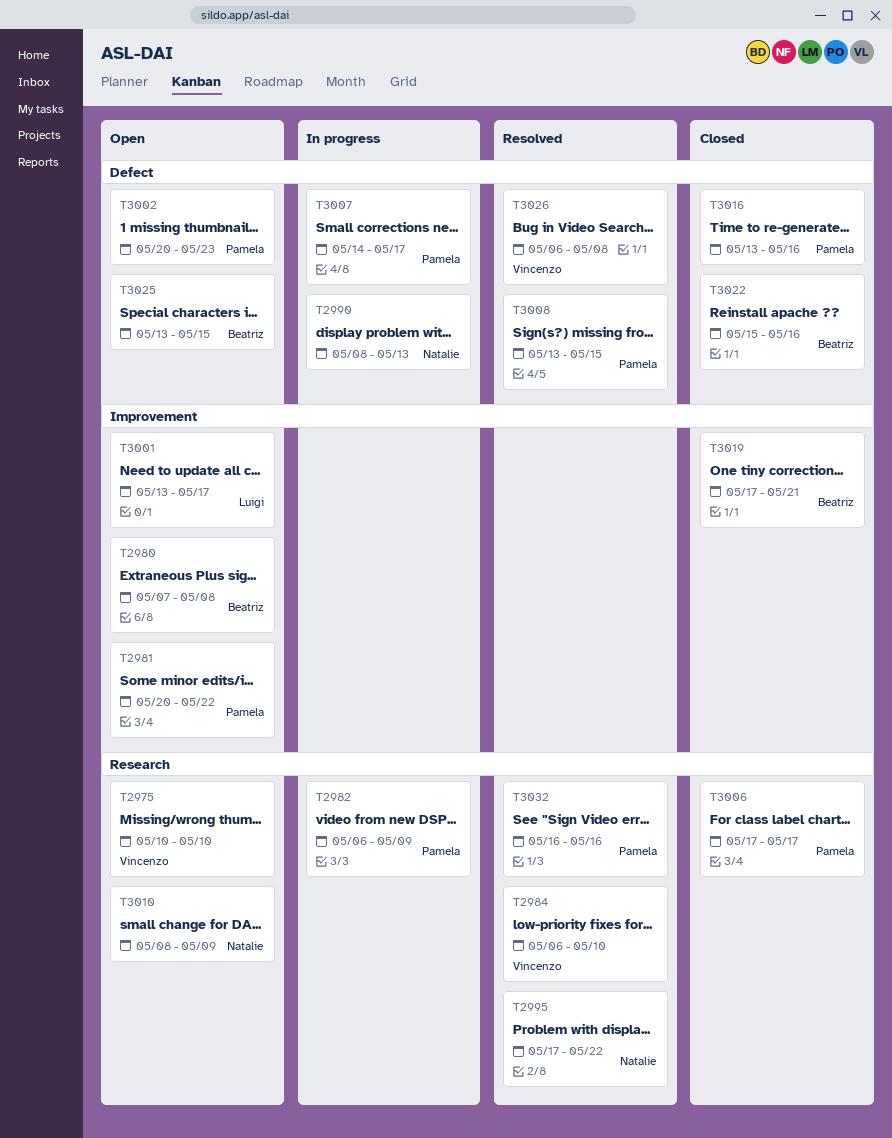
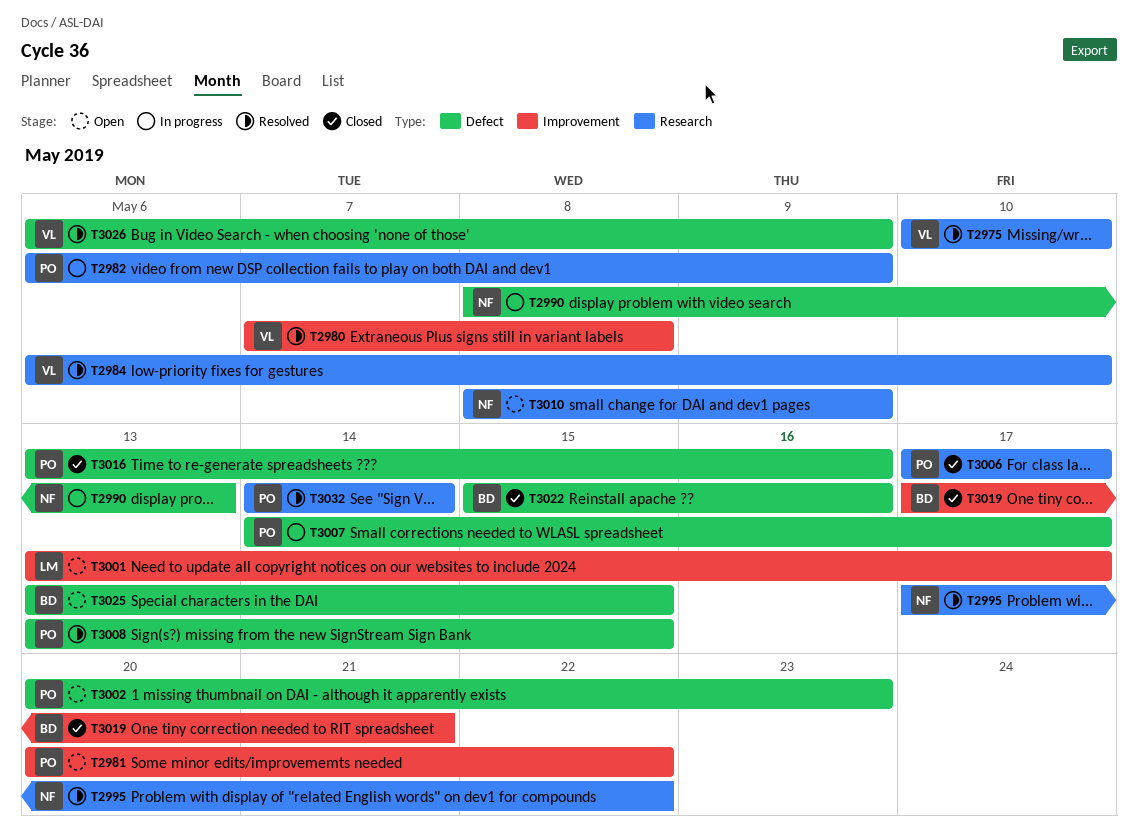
T2975, status: Open -> Resolved
T2980, status: Open -> Resolved
T2980, owner: Beatriz -> Vincenzo
T3026, due: May 8 -> May 9
T3032, start: May 16 -> May 14
T3032, due: May 16 -> May 14

